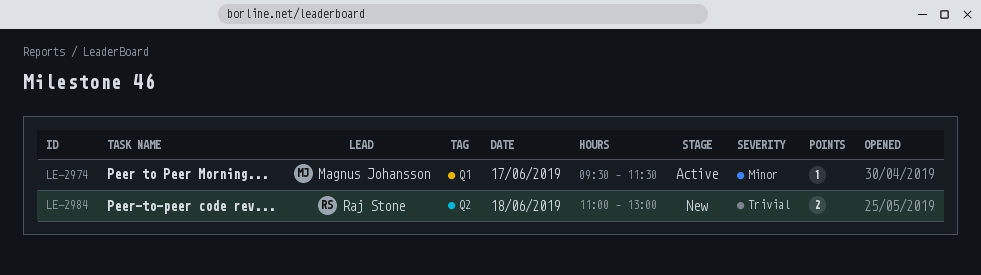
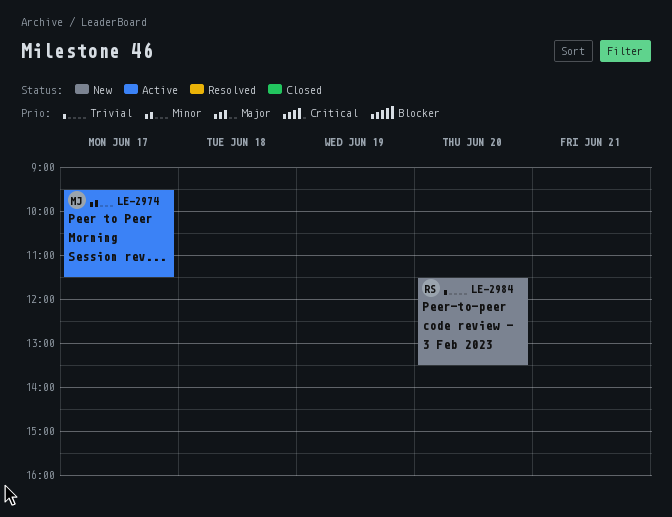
LE-2984, day: Jun 18 -> Jun 20
LE-2984, begins: 11:00 -> 11:30
LE-2984, ends: 13:00 -> 13:30

